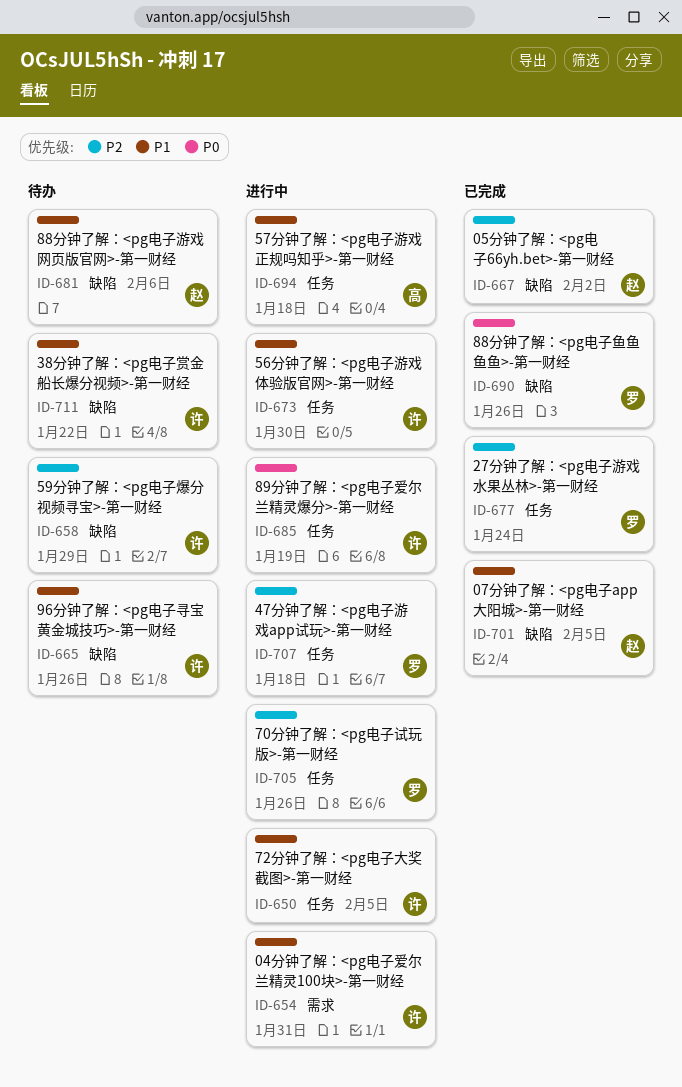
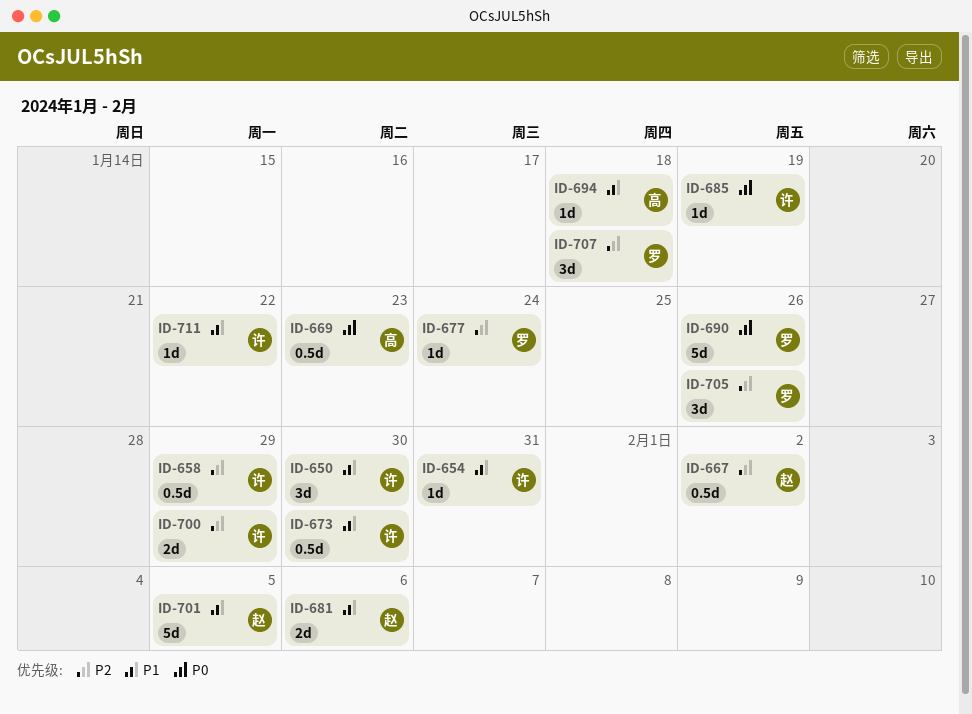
ID-650, due: Feb 5 -> Jan 30
ID-665: present -> none
ID-669: none -> present
ID-700: none -> present

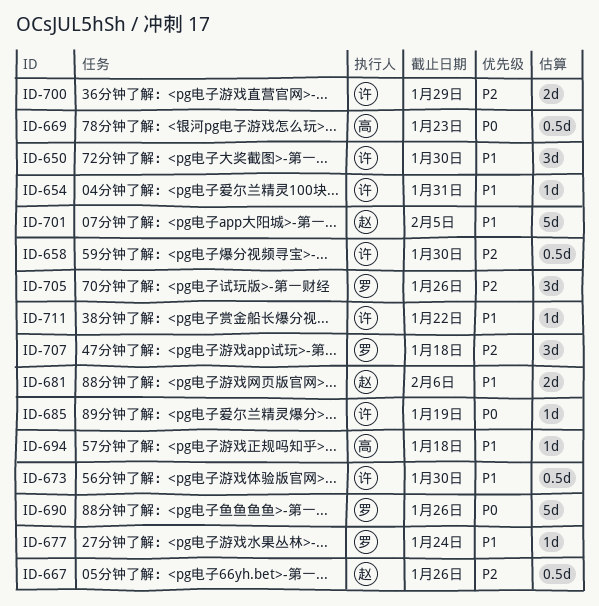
ID-658, due: Jan 29 -> Jan 30
ID-667, due: Feb 2 -> Jan 26
ID-677, priority: P2 -> P1

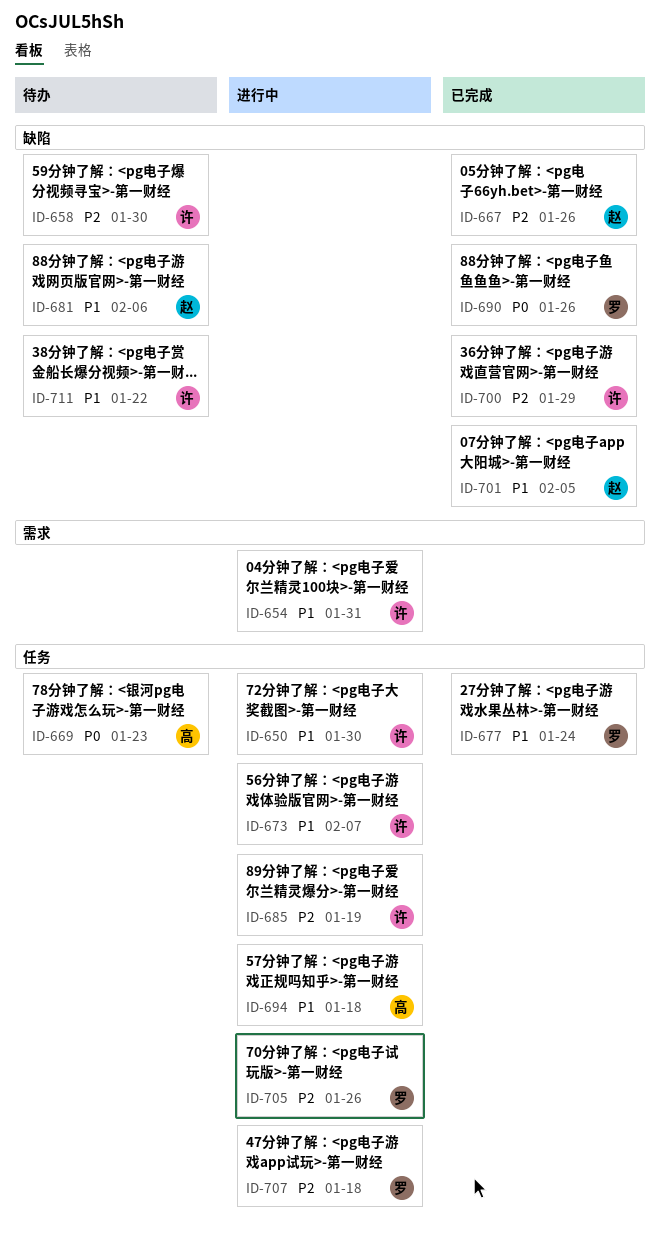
ID-673, due: Jan 30 -> Feb 7
ID-685, priority: P0 -> P2

